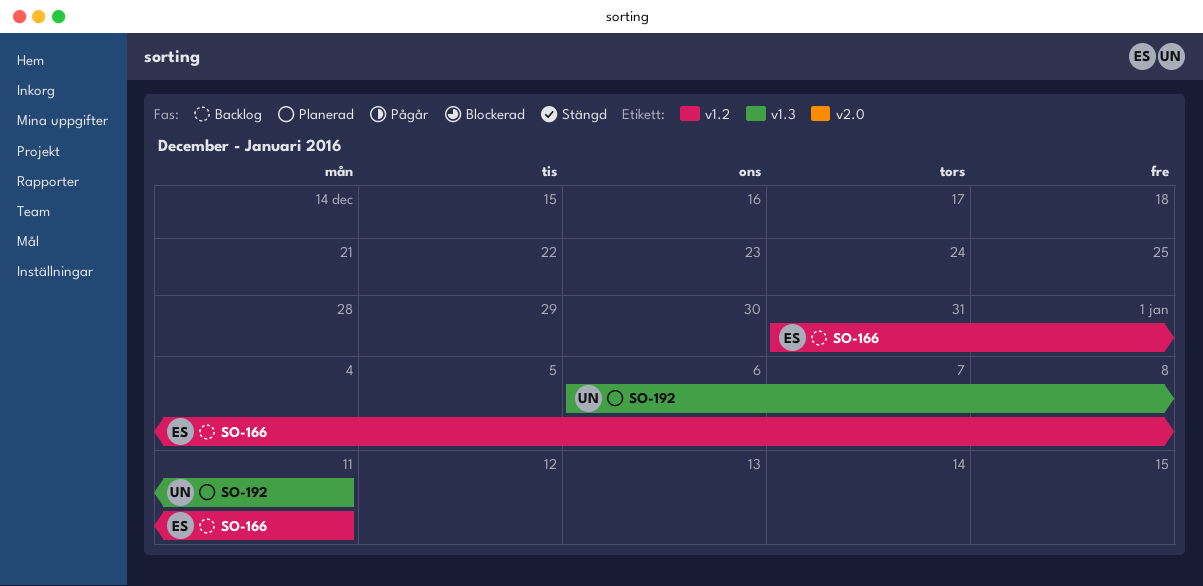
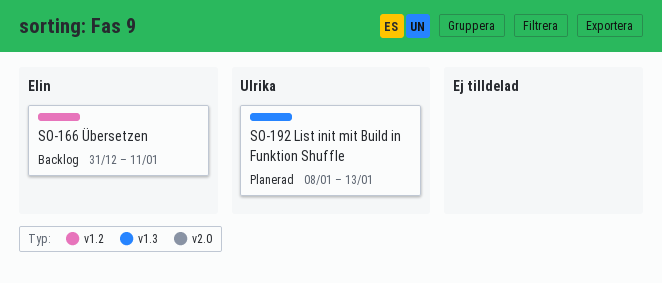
SO-192, start: Jan 6 -> Jan 8
SO-192, due: Jan 11 -> Jan 13

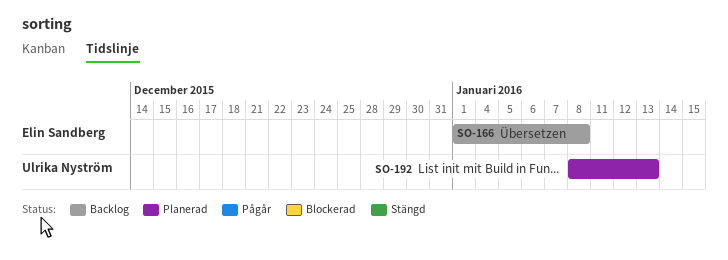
SO-166, start: Dec 31 -> Jan 1
SO-166, due: Jan 11 -> Jan 8

